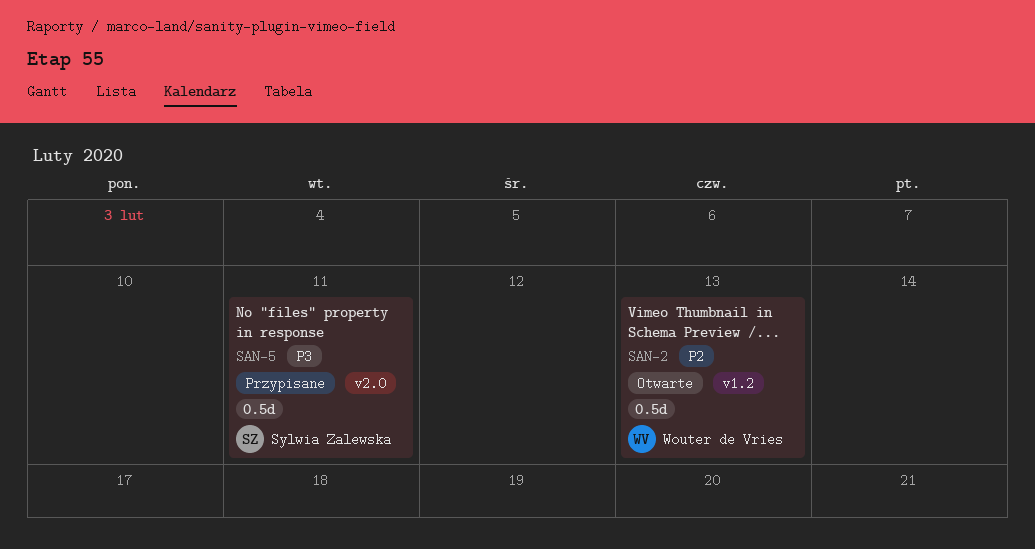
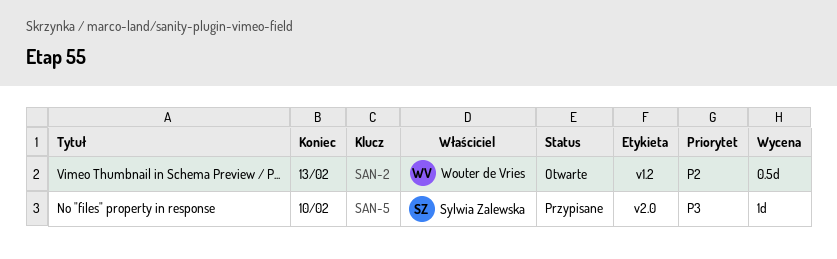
SAN-5, estimate: 0.5d -> 1d
SAN-5, due: Feb 11 -> Feb 10

